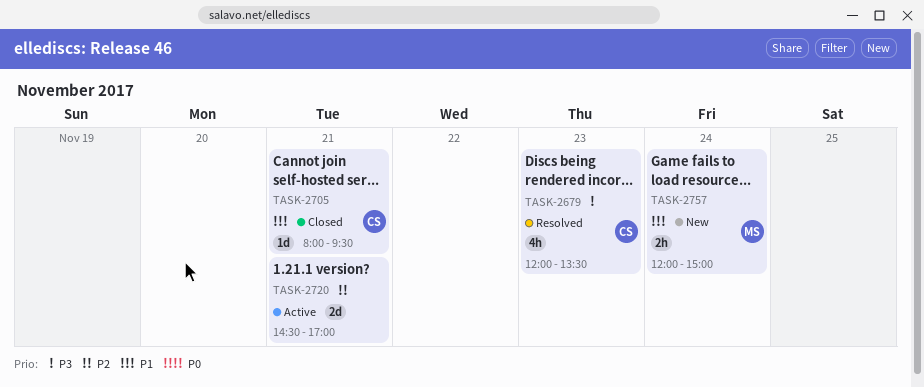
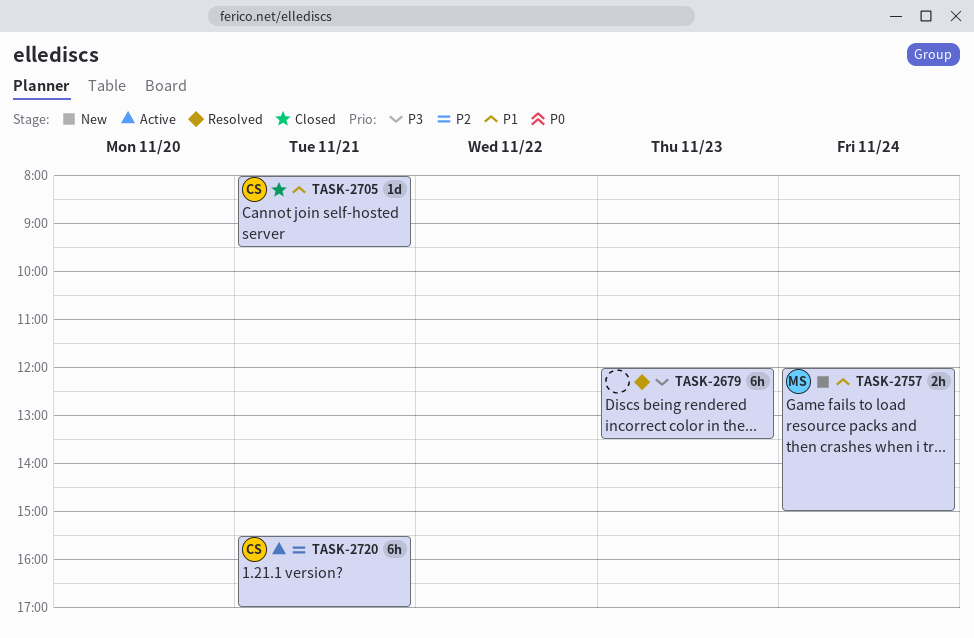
TASK-2679, owner: CS -> none
TASK-2679, estimate: 4h -> 6h
TASK-2720, owner: none -> CS
TASK-2720, estimate: 2d -> 6h
TASK-2720, begins: 14:30 -> 15:30

